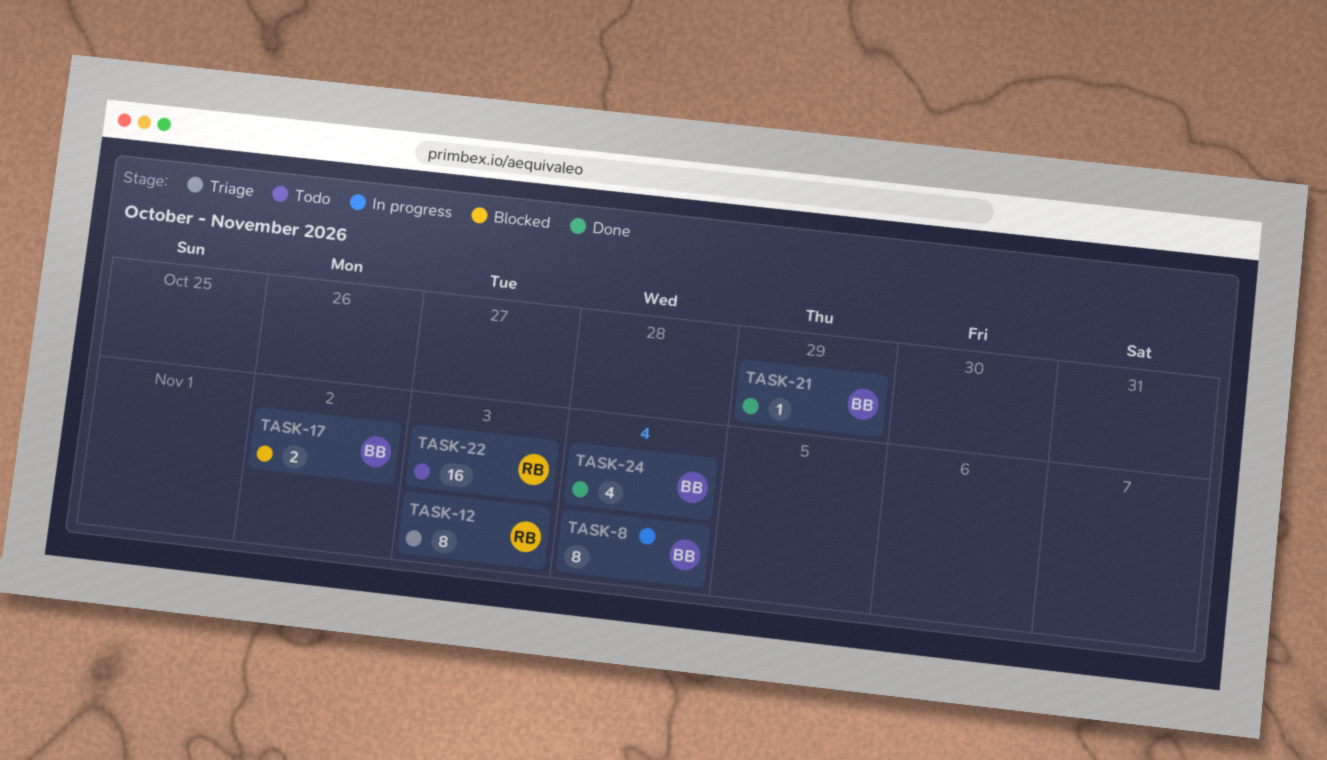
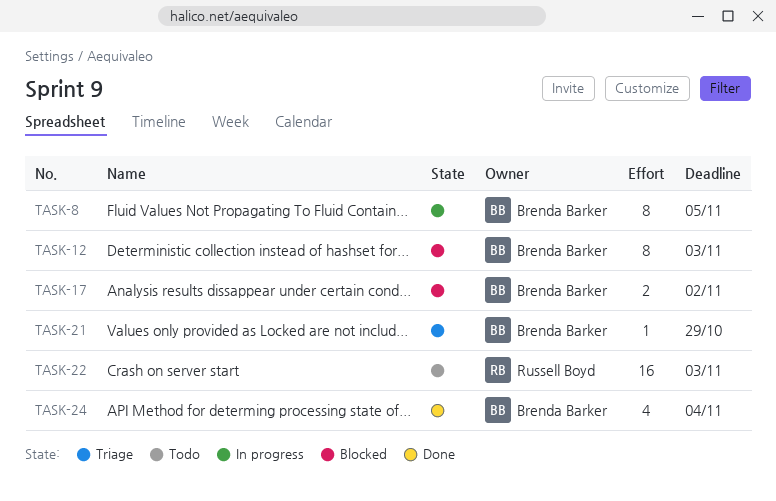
TASK-8, due: Nov 4 -> Nov 5
TASK-12, status: Triage -> Blocked
TASK-12, owner: Russell Boyd -> Brenda Barker
TASK-21, status: Done -> Triage

